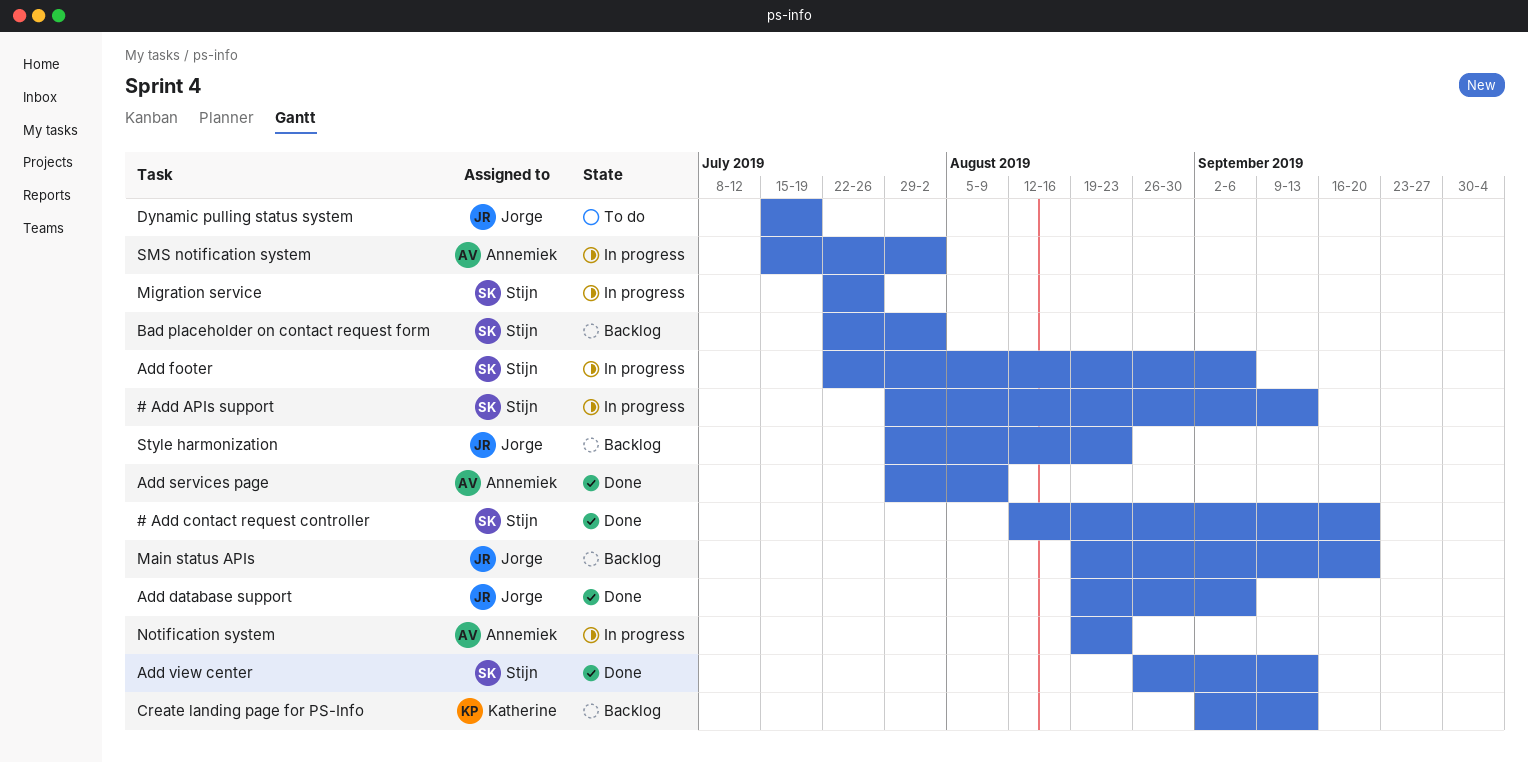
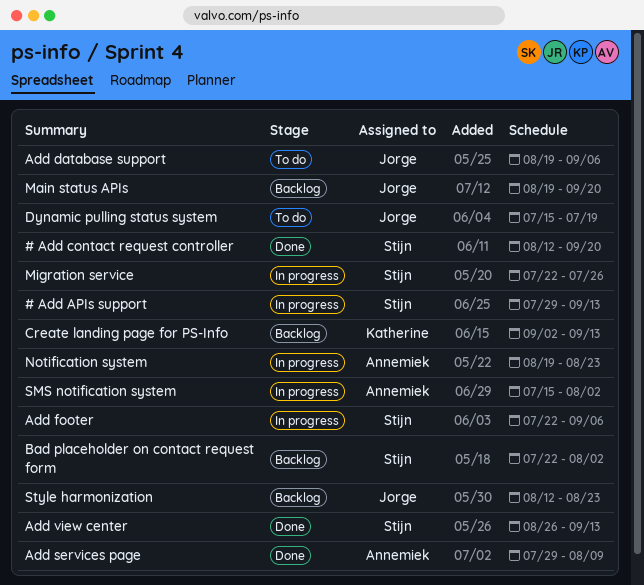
Add database support, status: Done -> To do
Style harmonization, start: Jul 29 -> Aug 12

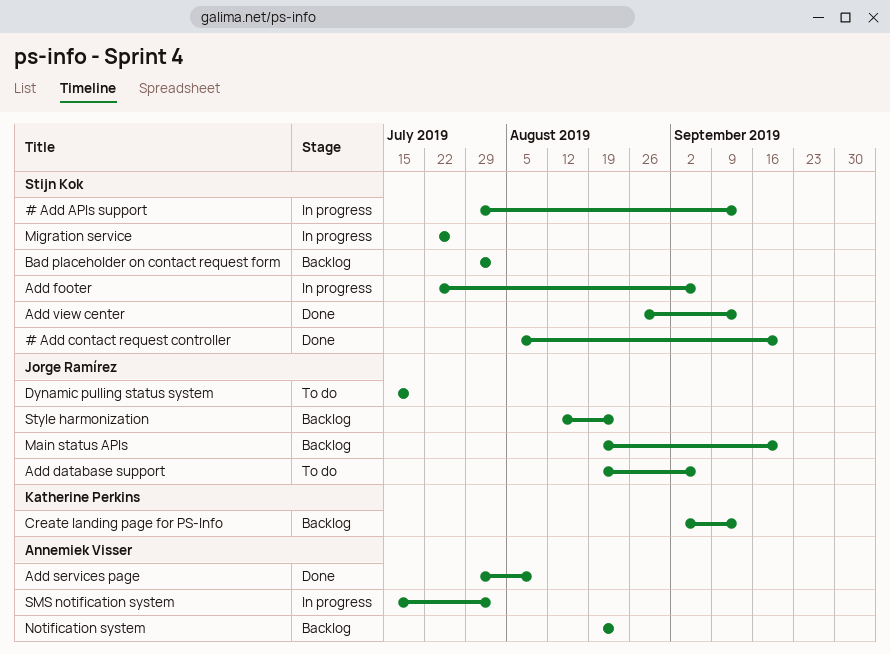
# Add contact request controller, start: Aug 12 -> Aug 5
Bad placeholder on contact request form, start: Jul 22 -> Jul 29
Notification system, status: In progress -> Backlog

